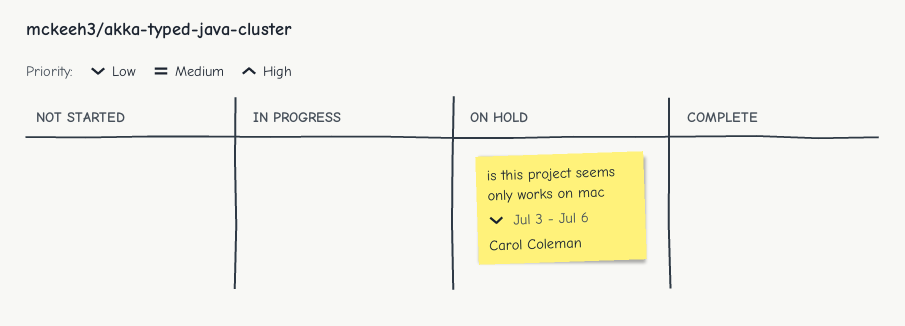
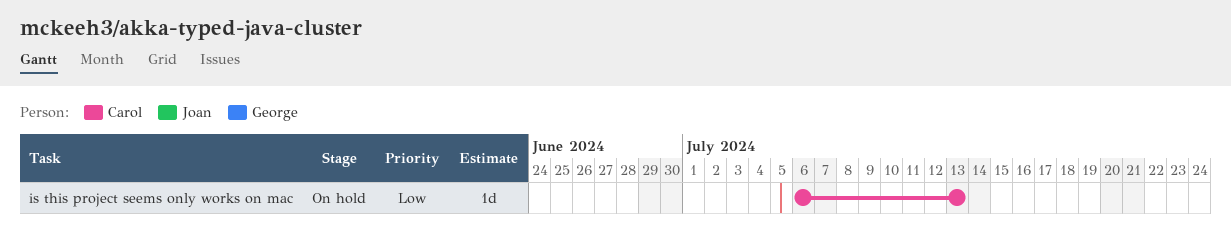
is this project seems only works on mac, start: Jul 3 -> Jul 6
is this project seems only works on mac, due: Jul 6 -> Jul 13

